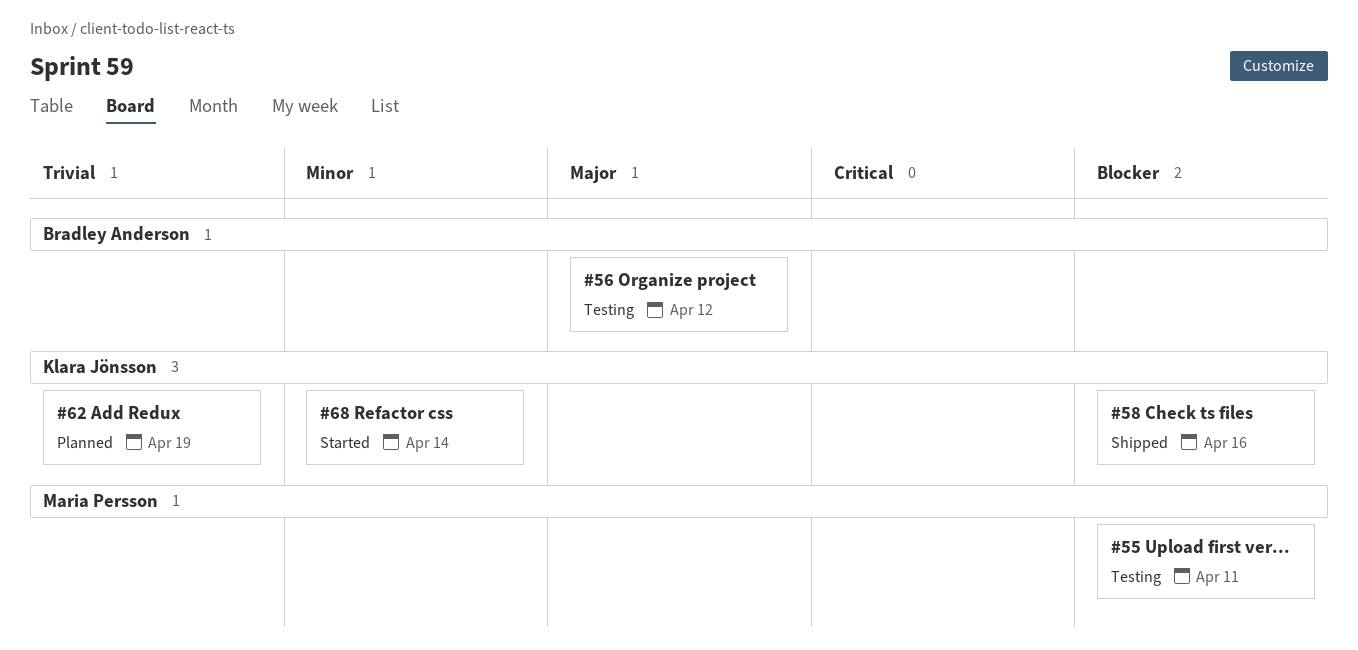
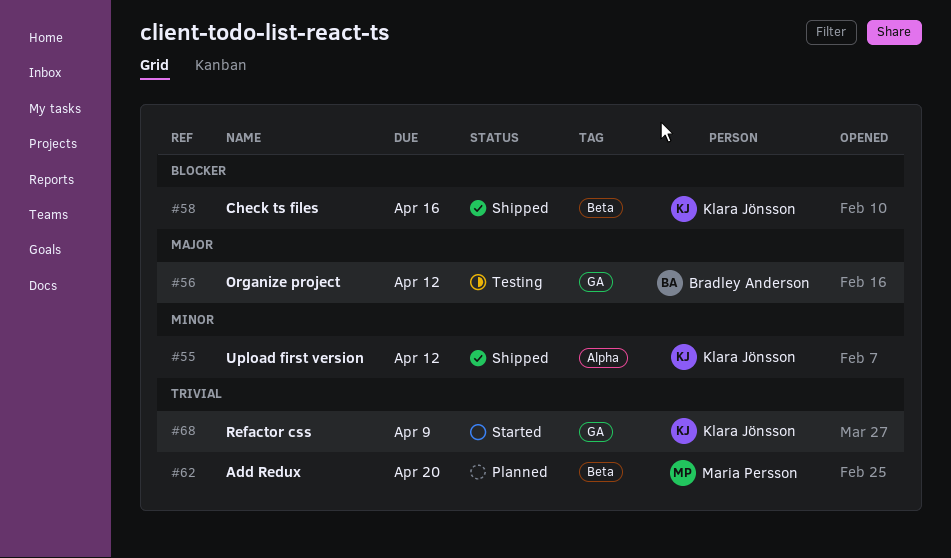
#55, status: Testing -> Shipped
#55, owner: Maria Persson -> Klara Jönsson
#55, priority: Blocker -> Minor
#55, due: Apr 11 -> Apr 12
#62, owner: Klara Jönsson -> Maria Persson
#62, due: Apr 19 -> Apr 20
#68, priority: Minor -> Trivial
#68, due: Apr 14 -> Apr 9

